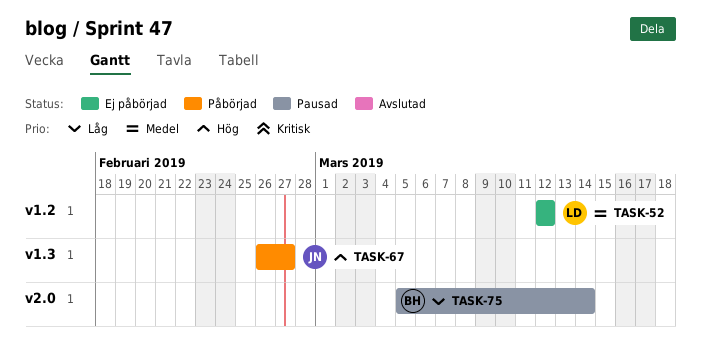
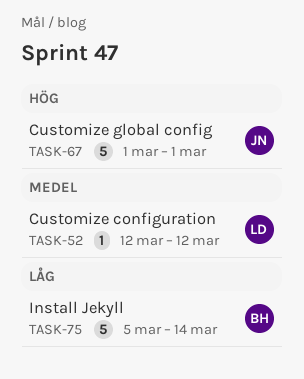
TASK-67, start: Feb 26 -> Mar 1
TASK-67, due: Feb 27 -> Mar 1

